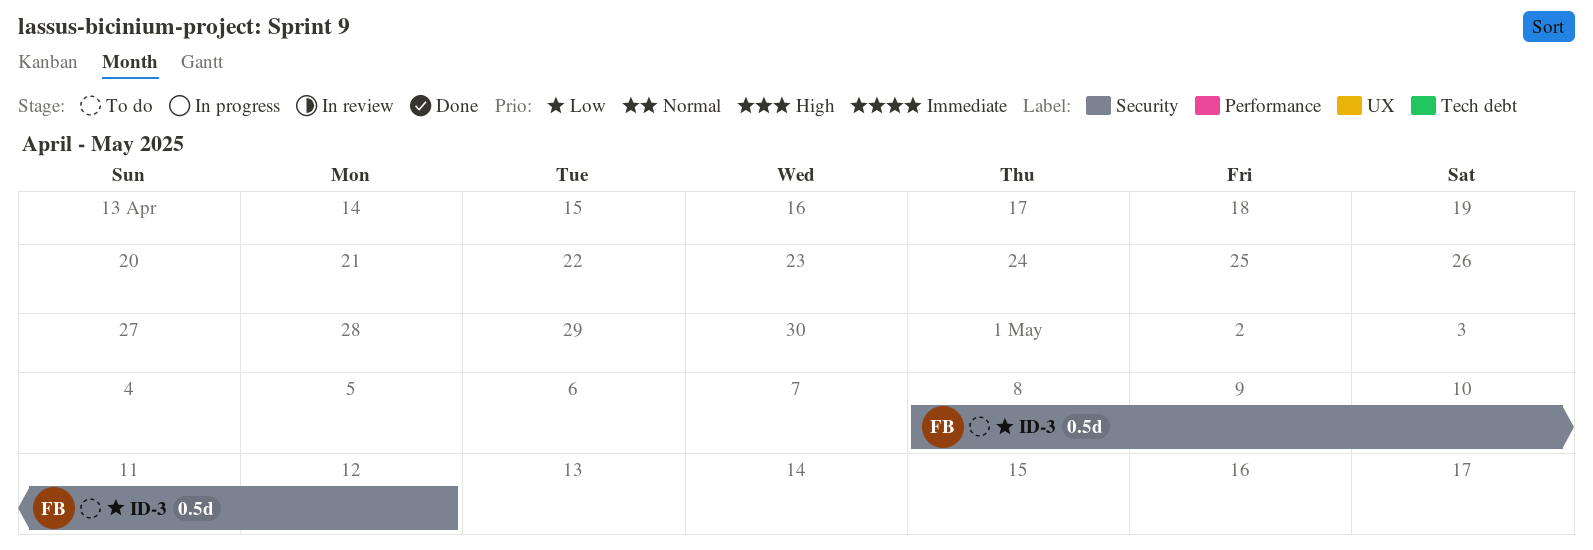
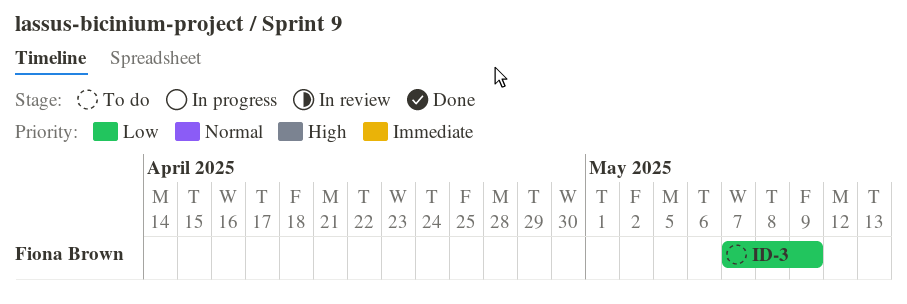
ID-3, start: May 8 -> May 7
ID-3, due: May 12 -> May 9

